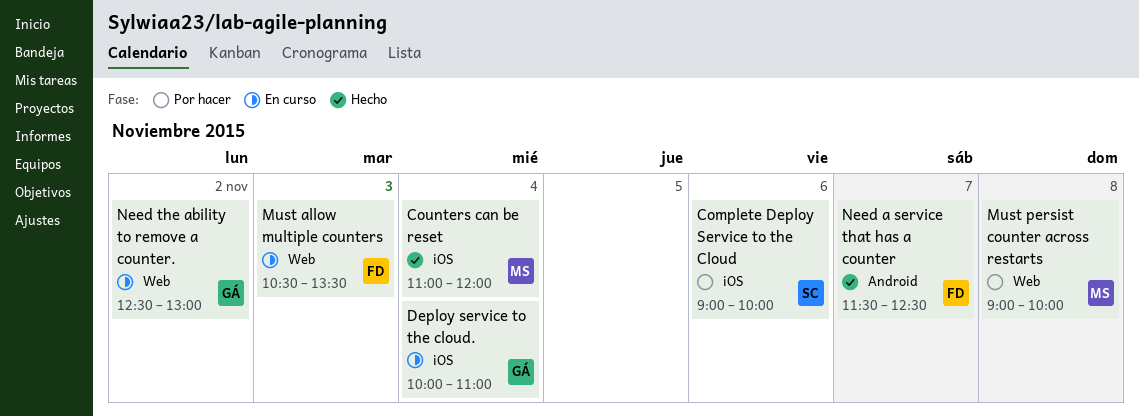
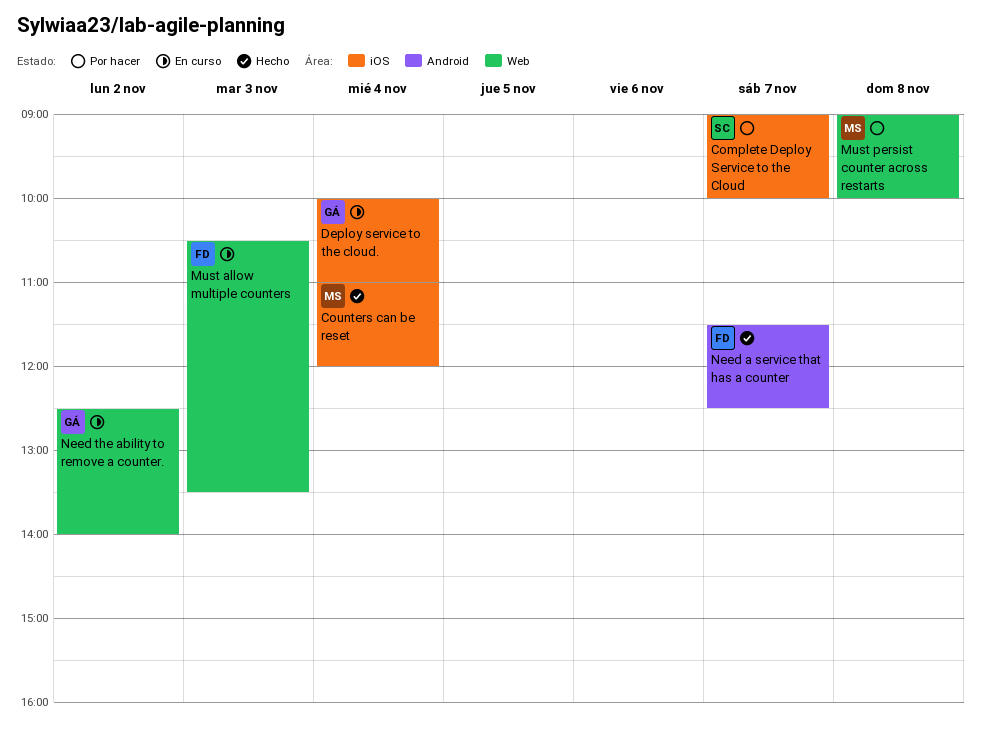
Complete Deploy Service to the Cloud, day: Nov 6 -> Nov 7
Need the ability to remove a counter., ends: 13:00 -> 14:00

